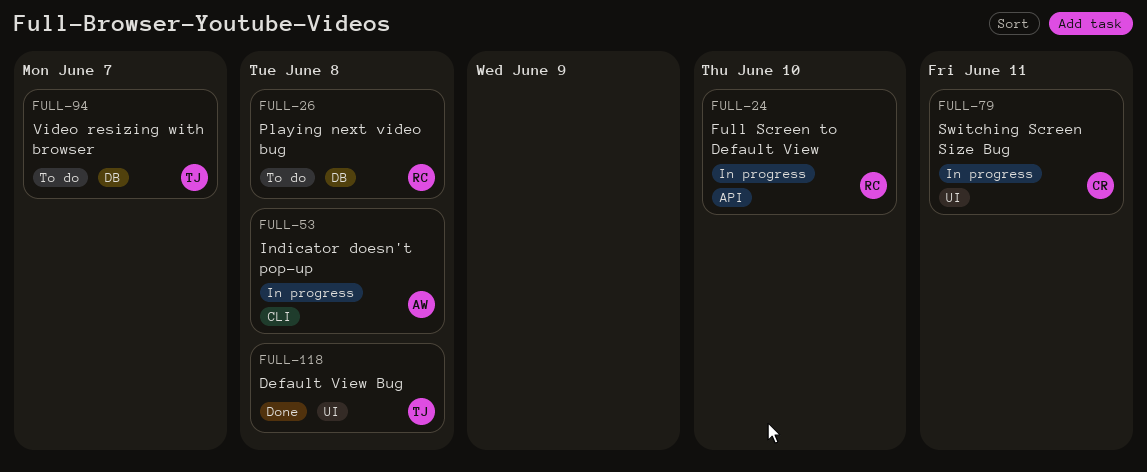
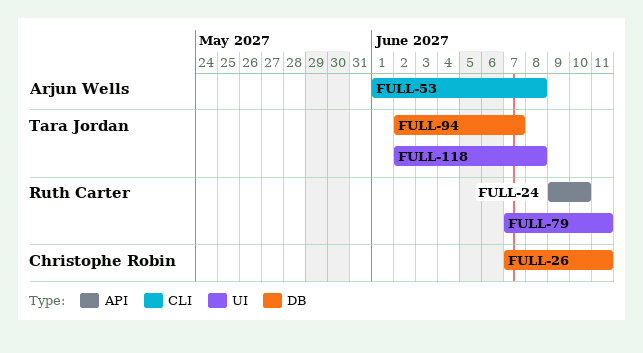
FULL-26, owner: Ruth Carter -> Christophe Robin
FULL-26, due: Jun 8 -> Jun 11
FULL-79, owner: Christophe Robin -> Ruth Carter

